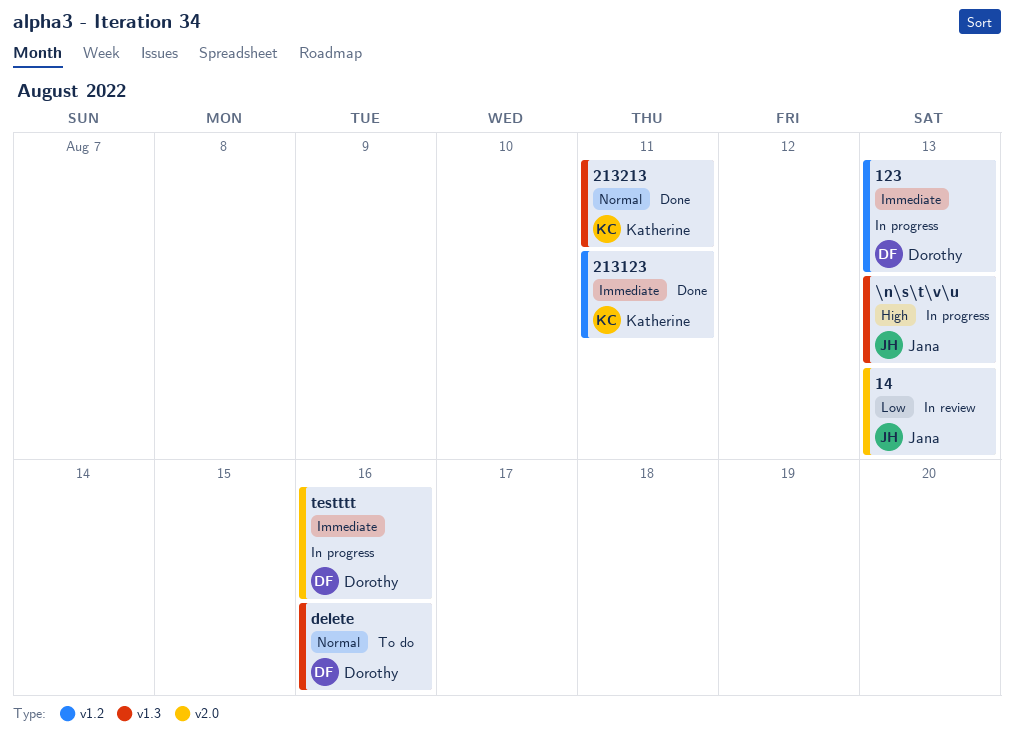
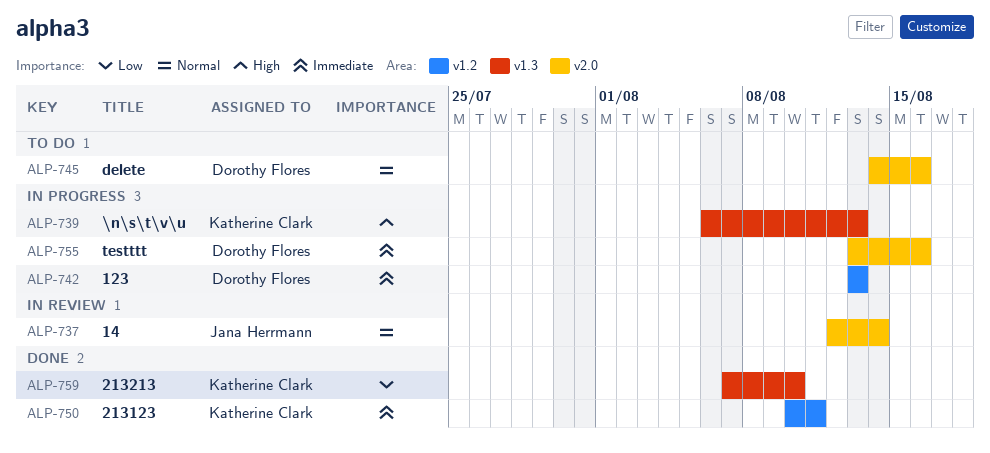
14, priority: Low -> Normal
14, due: Aug 13 -> Aug 14
213213, priority: Normal -> Low
213213, due: Aug 11 -> Aug 10
\n\s\t\v\u, owner: Jana Herrmann -> Katherine Clark
delete, label: v1.3 -> v2.0

